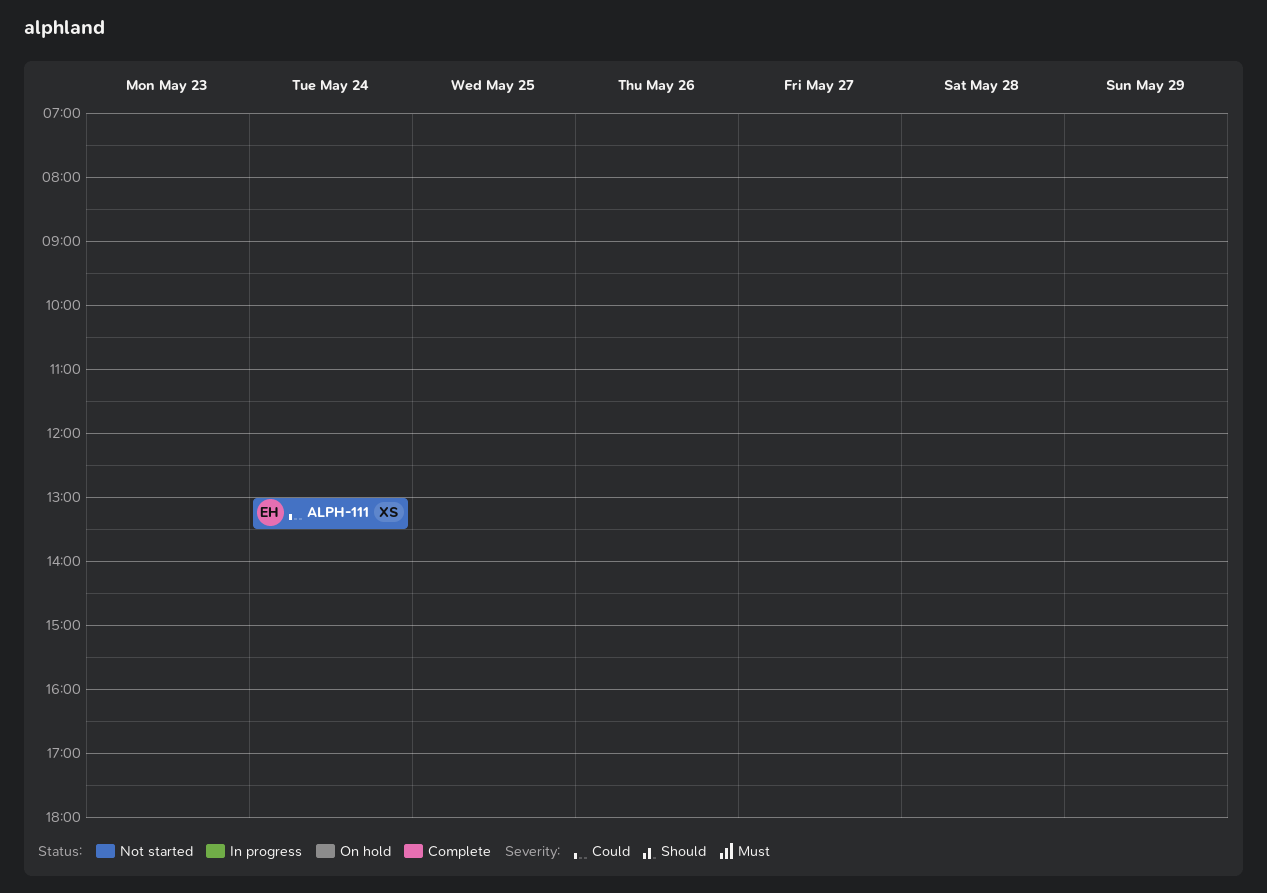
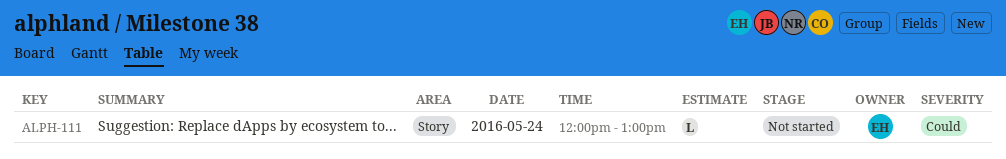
ALPH-111, estimate: XS -> L
ALPH-111, begins: 13:00 -> 12:00
ALPH-111, ends: 13:30 -> 13:00

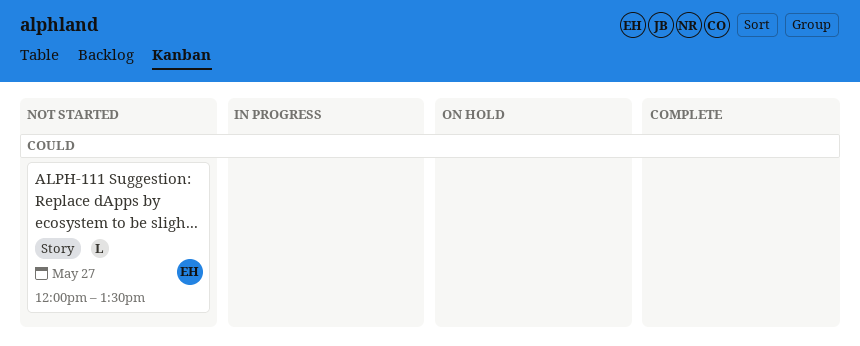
ALPH-111, day: May 24 -> May 27
ALPH-111, ends: 13:00 -> 13:30

